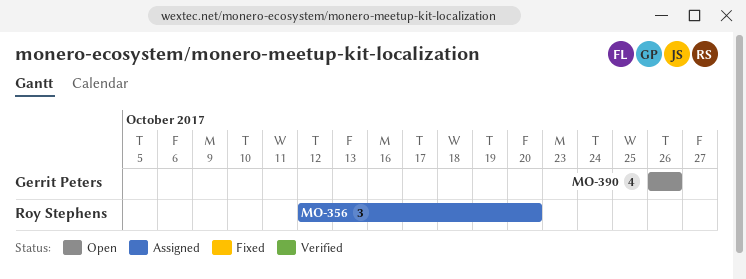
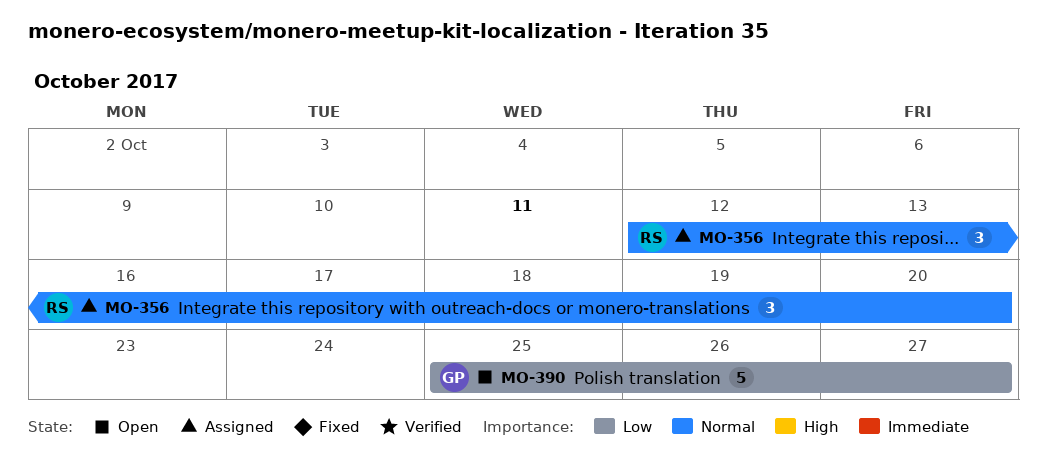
MO-390, estimate: 4 -> 5
MO-390, start: Oct 26 -> Oct 25
MO-390, due: Oct 26 -> Oct 27

